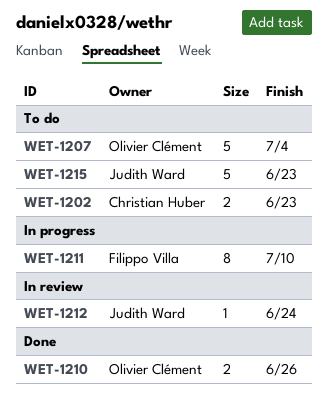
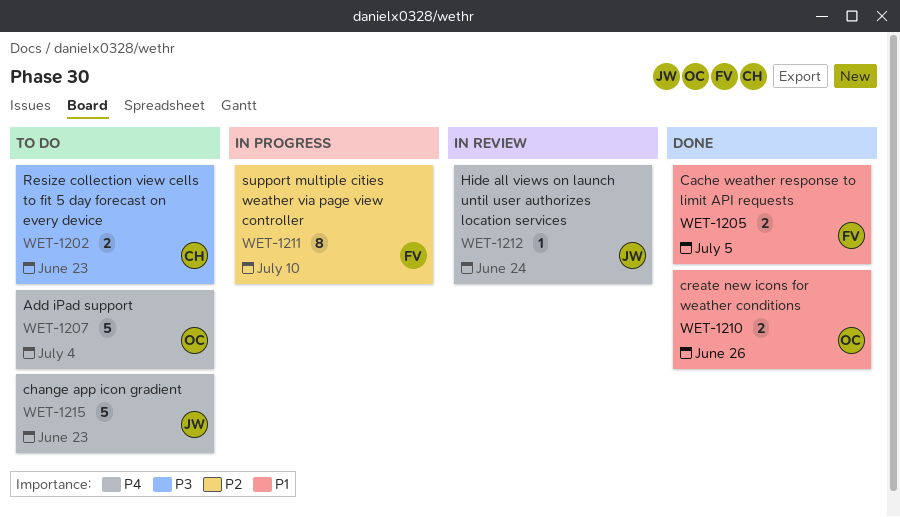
WET-1205: none -> present

